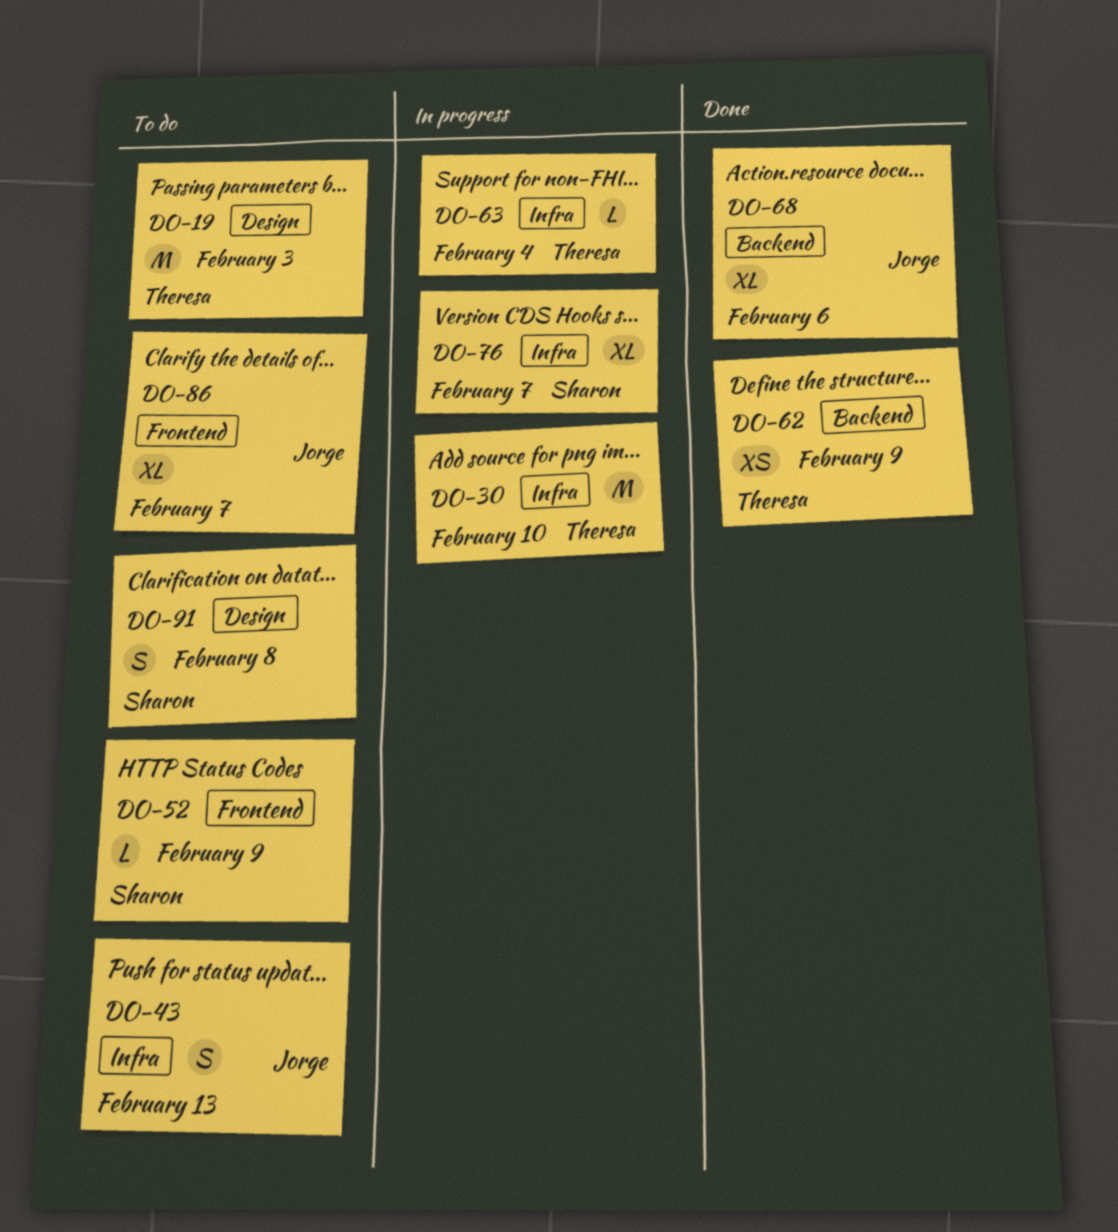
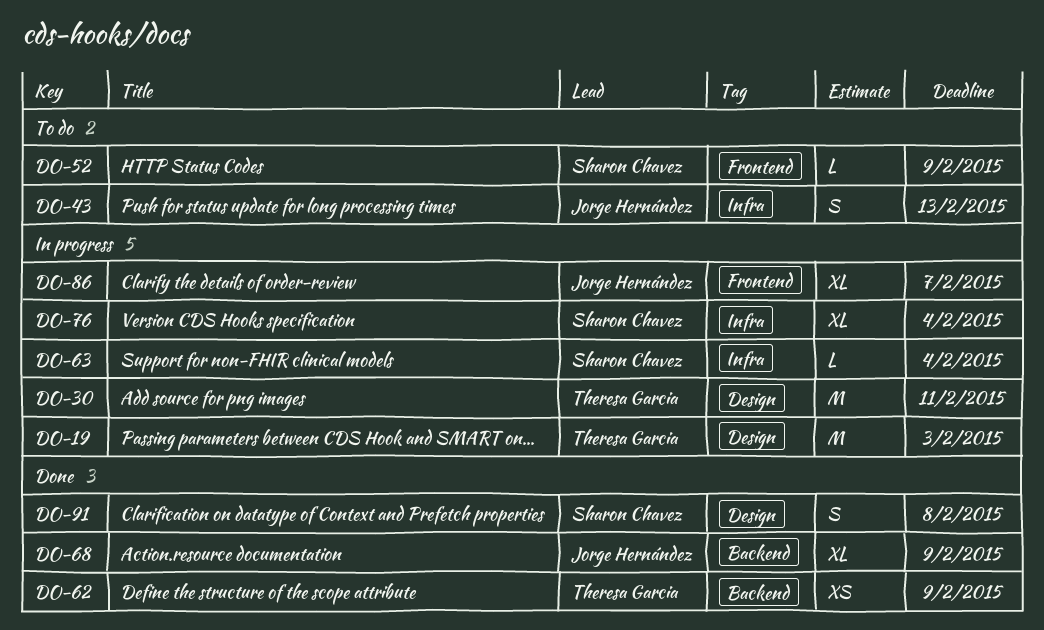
DO-19, status: To do -> In progress
DO-30, label: Infra -> Design
DO-30, due: Feb 10 -> Feb 11
DO-63, owner: Theresa Garcia -> Sharon Chavez
DO-68, due: Feb 6 -> Feb 9
DO-76, due: Feb 7 -> Feb 4
DO-86, status: To do -> In progress
DO-91, status: To do -> Done

